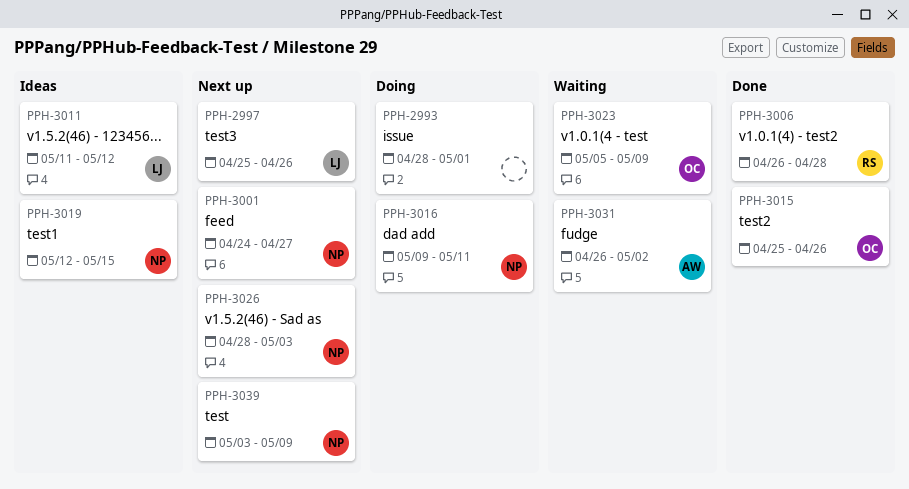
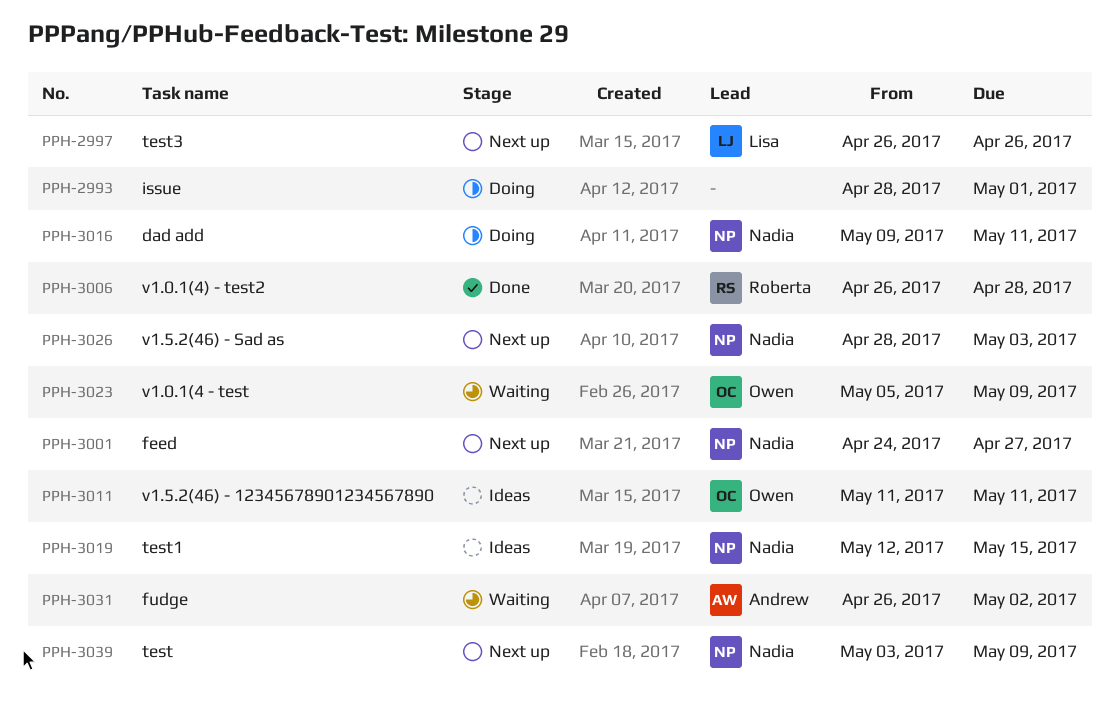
PPH-2997, start: Apr 25 -> Apr 26
PPH-3011, owner: Lisa -> Owen
PPH-3011, due: May 12 -> May 11
PPH-3015: present -> none

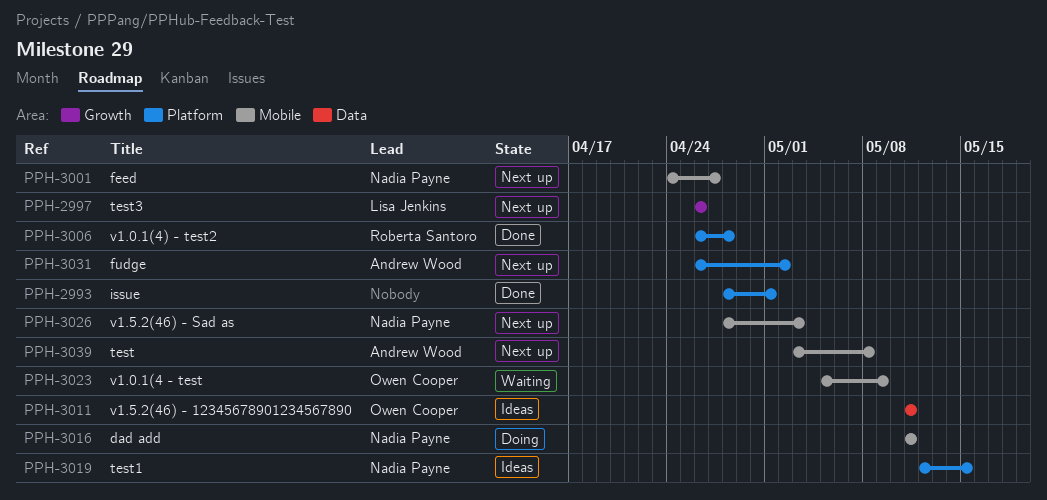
PPH-2993, status: Doing -> Done
PPH-3016, start: May 9 -> May 11
PPH-3031, status: Waiting -> Next up
PPH-3039, owner: Nadia Payne -> Andrew Wood
PPH-3039, due: May 9 -> May 8

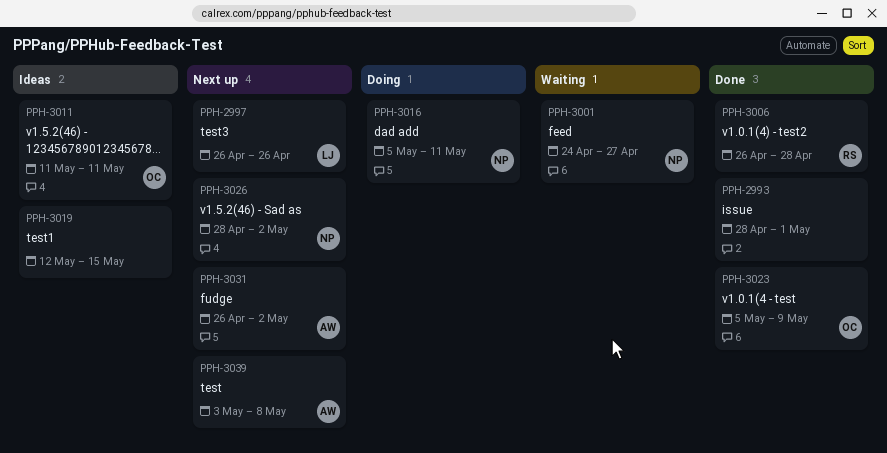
PPH-3001, status: Next up -> Waiting
PPH-3016, start: May 11 -> May 5
PPH-3019, owner: Nadia Payne -> none
PPH-3023, status: Waiting -> Done
PPH-3026, due: May 3 -> May 2

